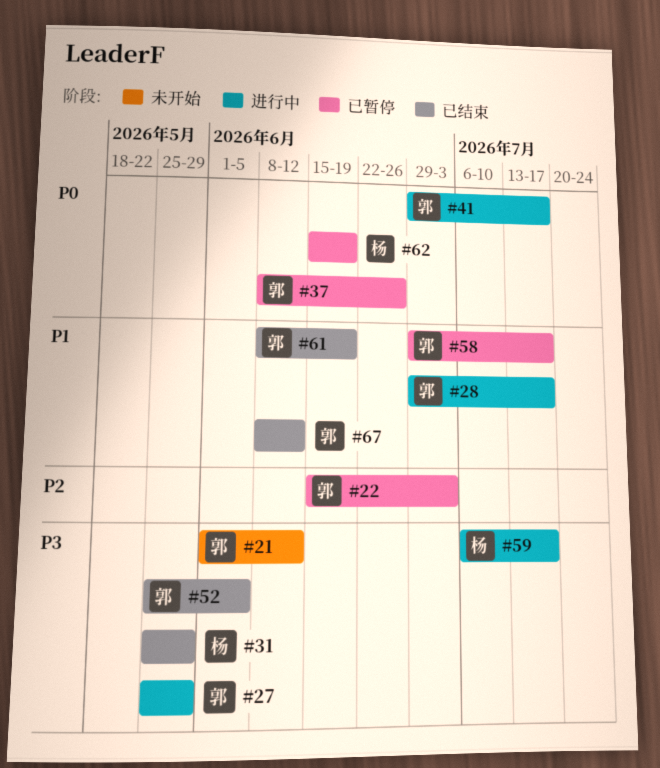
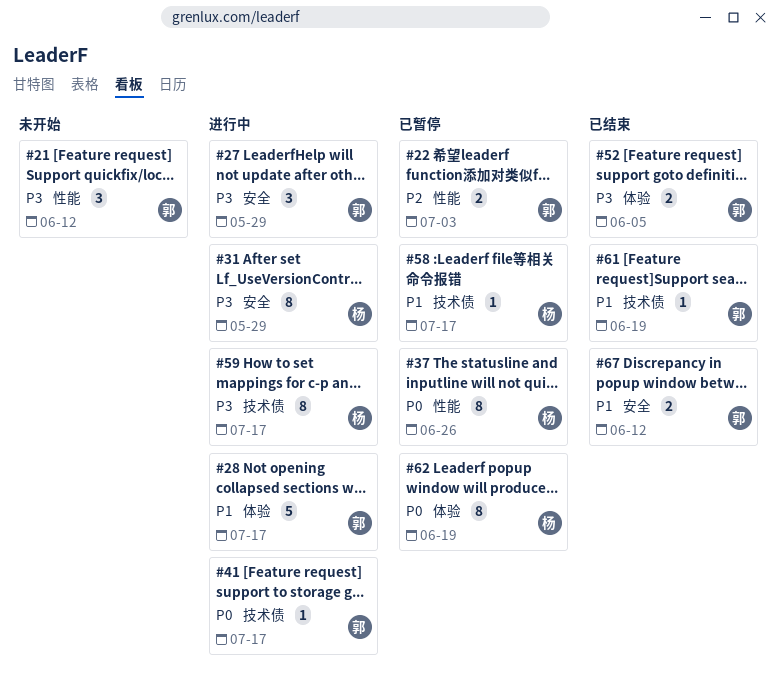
#31, status: 已结束 -> 进行中
#37, owner: 郭 -> 杨
#58, owner: 郭 -> 杨

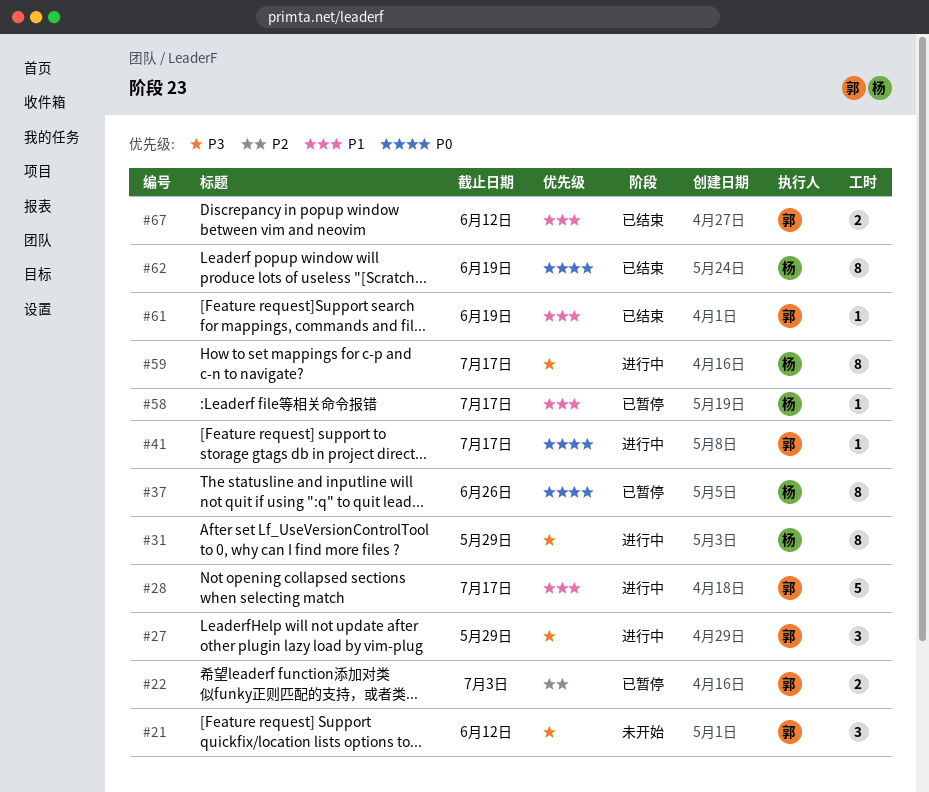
#52: present -> none
#62, status: 已暂停 -> 已结束

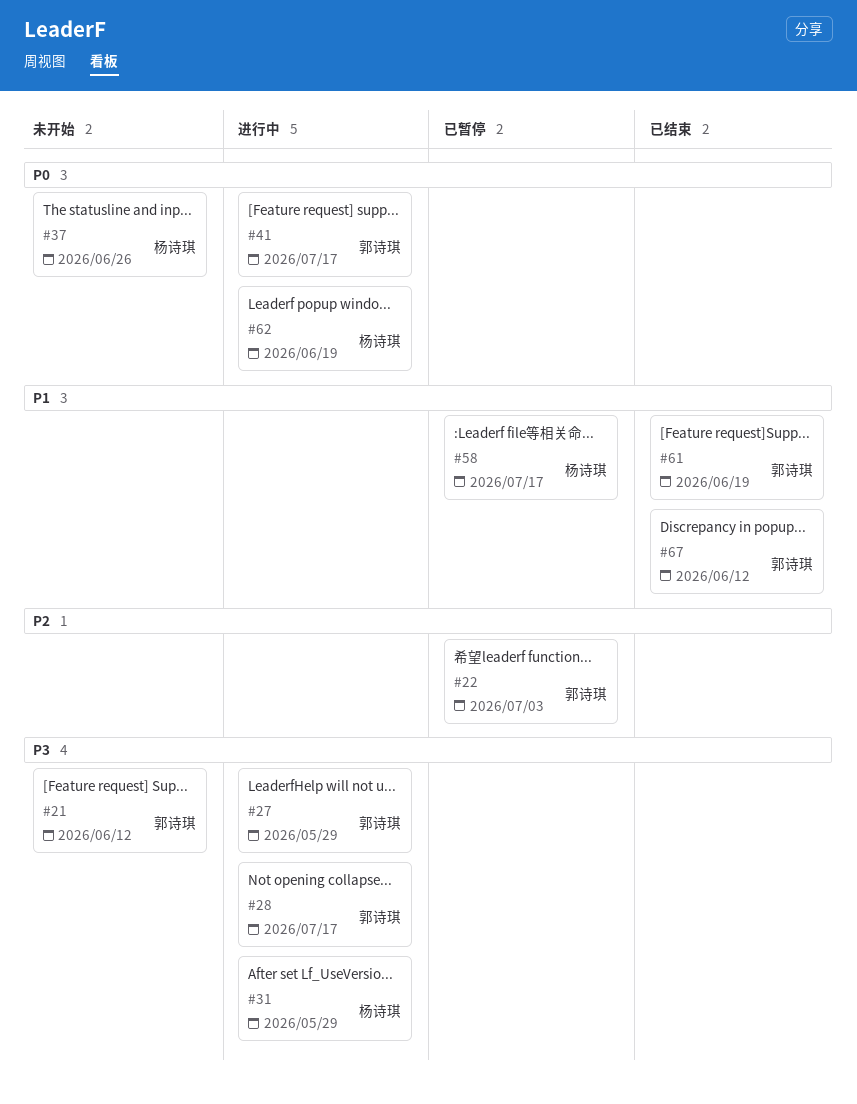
#28, priority: P1 -> P3
#37, status: 已暂停 -> 未开始
#59: present -> none
#62, status: 已结束 -> 进行中

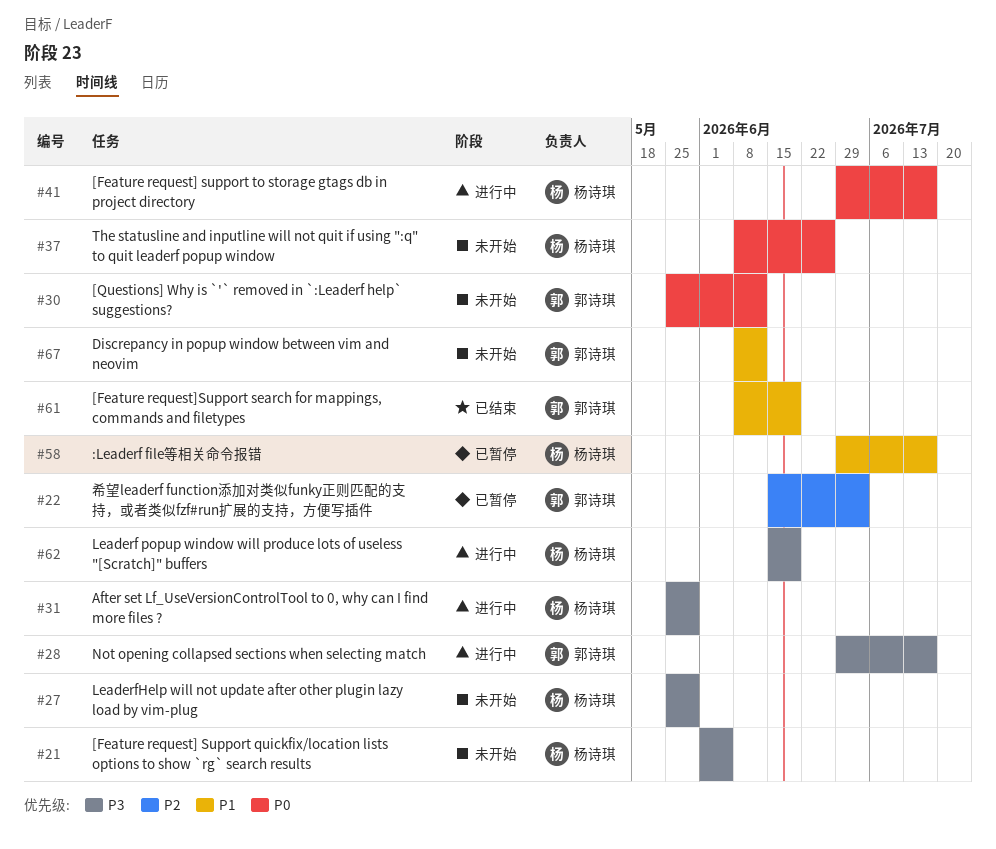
#21, owner: 郭诗琪 -> 杨诗琪
#21, due: Jun 12 -> Jun 5
#27, status: 进行中 -> 未开始
#27, owner: 郭诗琪 -> 杨诗琪
#30: none -> present
#41, owner: 郭诗琪 -> 杨诗琪
#62, priority: P0 -> P3
#67, status: 已结束 -> 未开始

